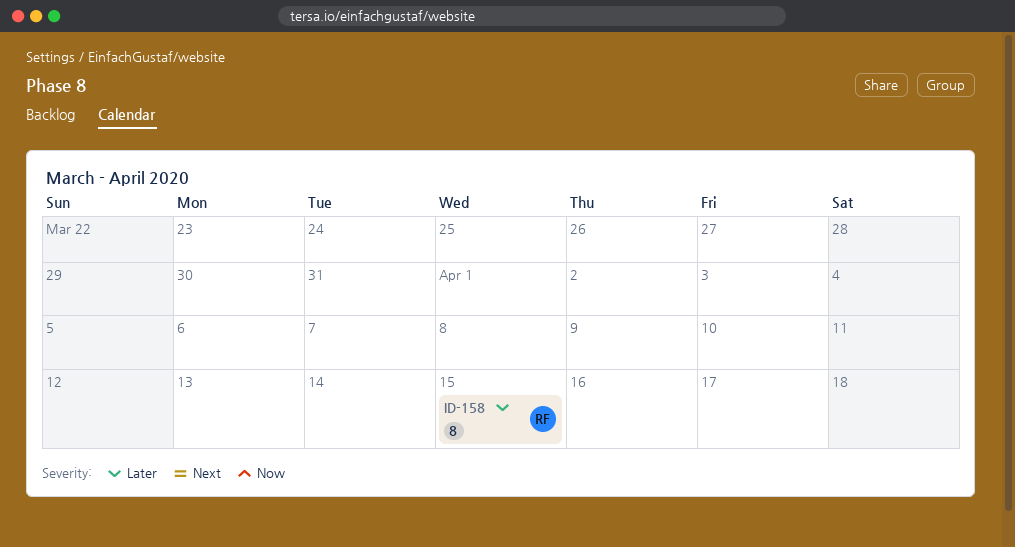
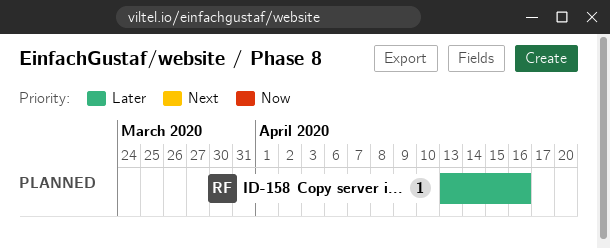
ID-158, estimate: 8 -> 1
ID-158, due: Apr 15 -> Apr 16

